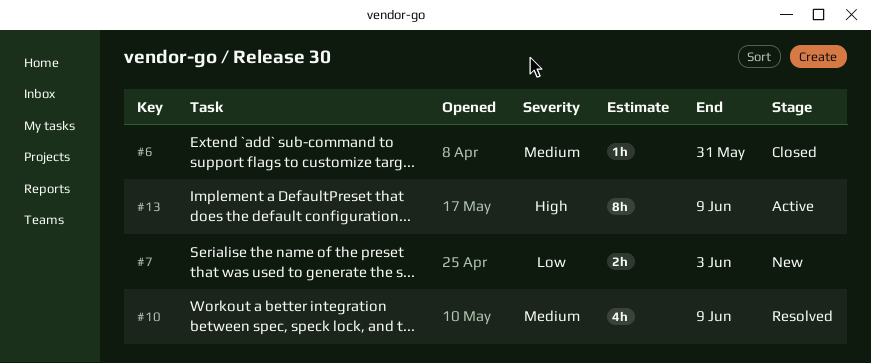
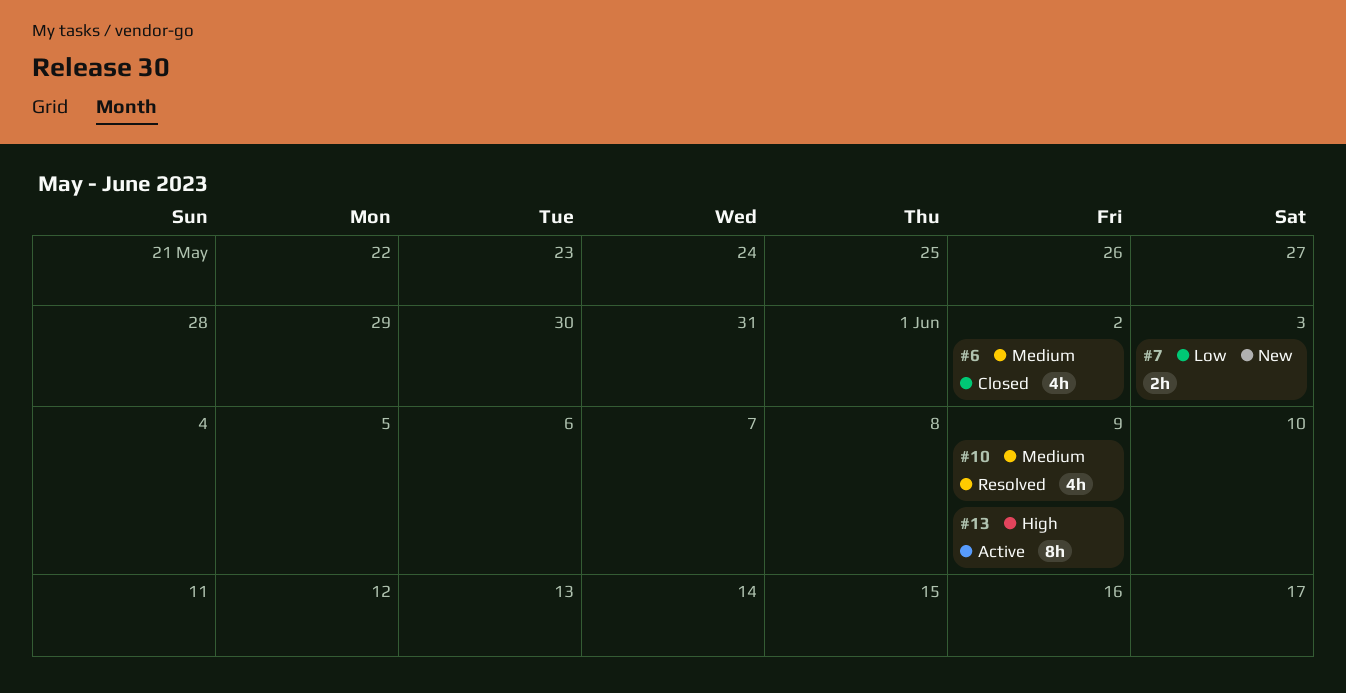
#6, estimate: 1h -> 4h
#6, due: May 31 -> Jun 2

